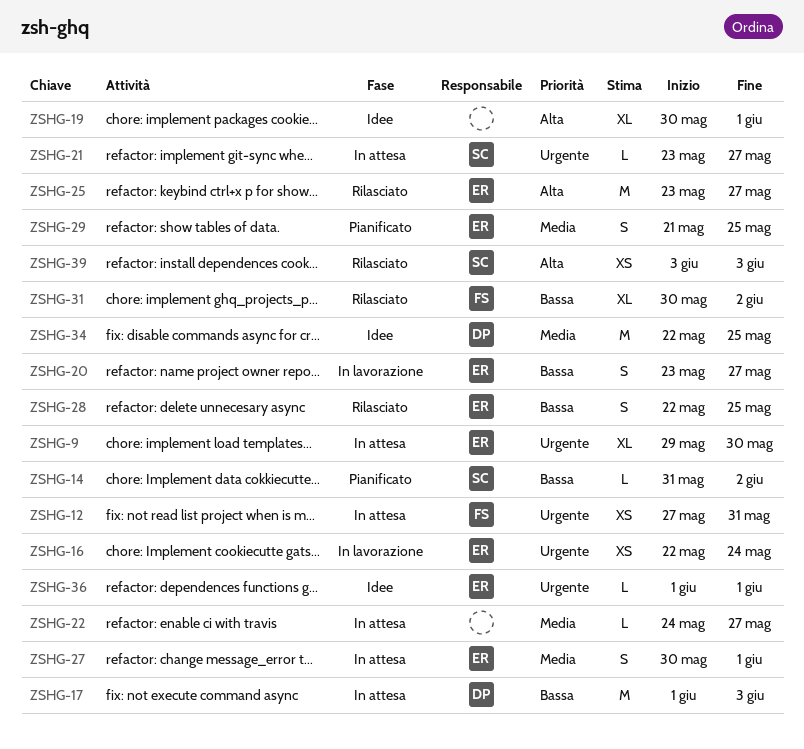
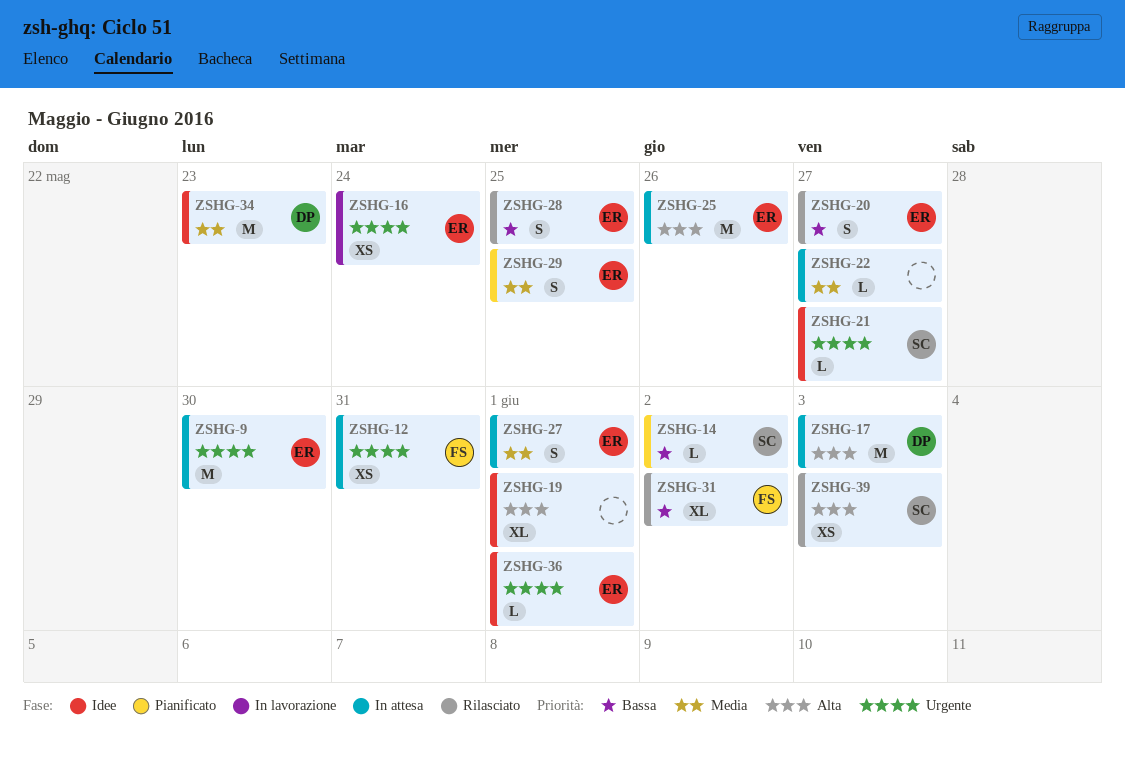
ZSHG-9, estimate: XL -> M
ZSHG-17, priority: Bassa -> Alta
ZSHG-20, status: In lavorazione -> Rilasciato
ZSHG-21, status: In attesa -> Idee
ZSHG-25, status: Rilasciato -> In attesa
ZSHG-25, due: May 27 -> May 26
ZSHG-34, due: May 25 -> May 23

